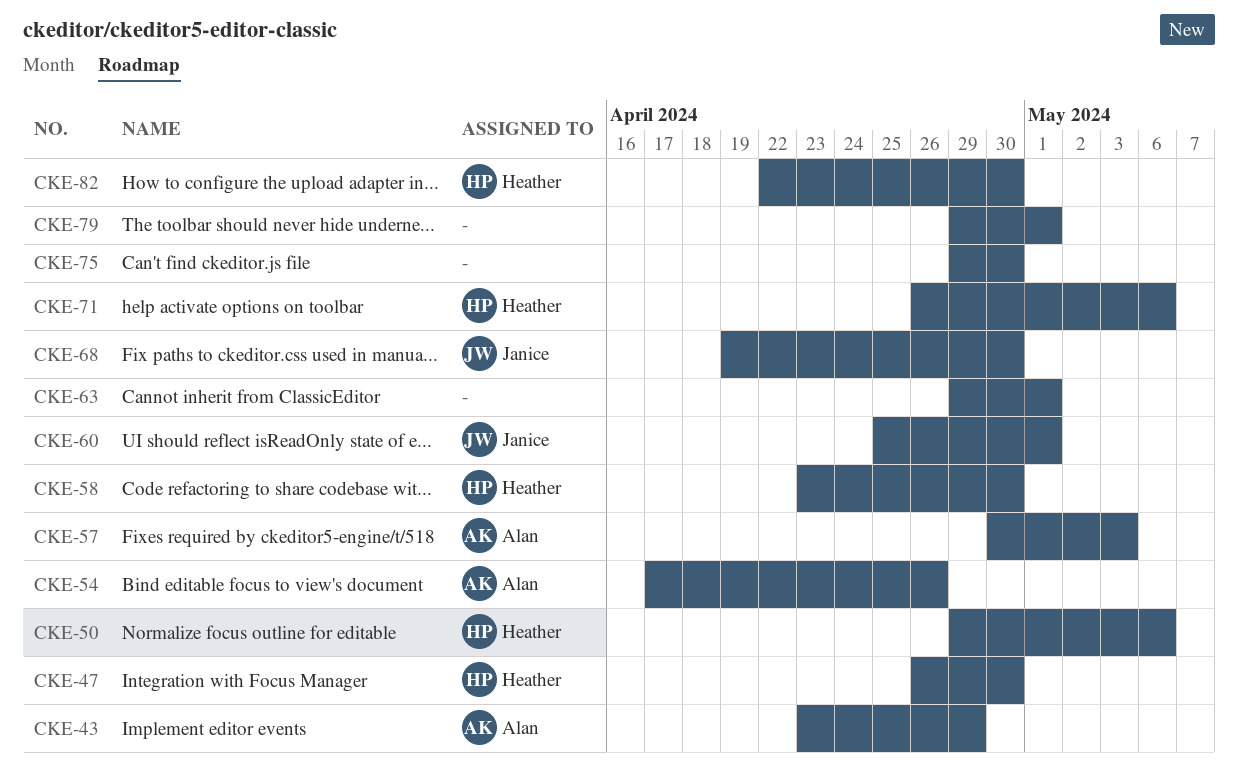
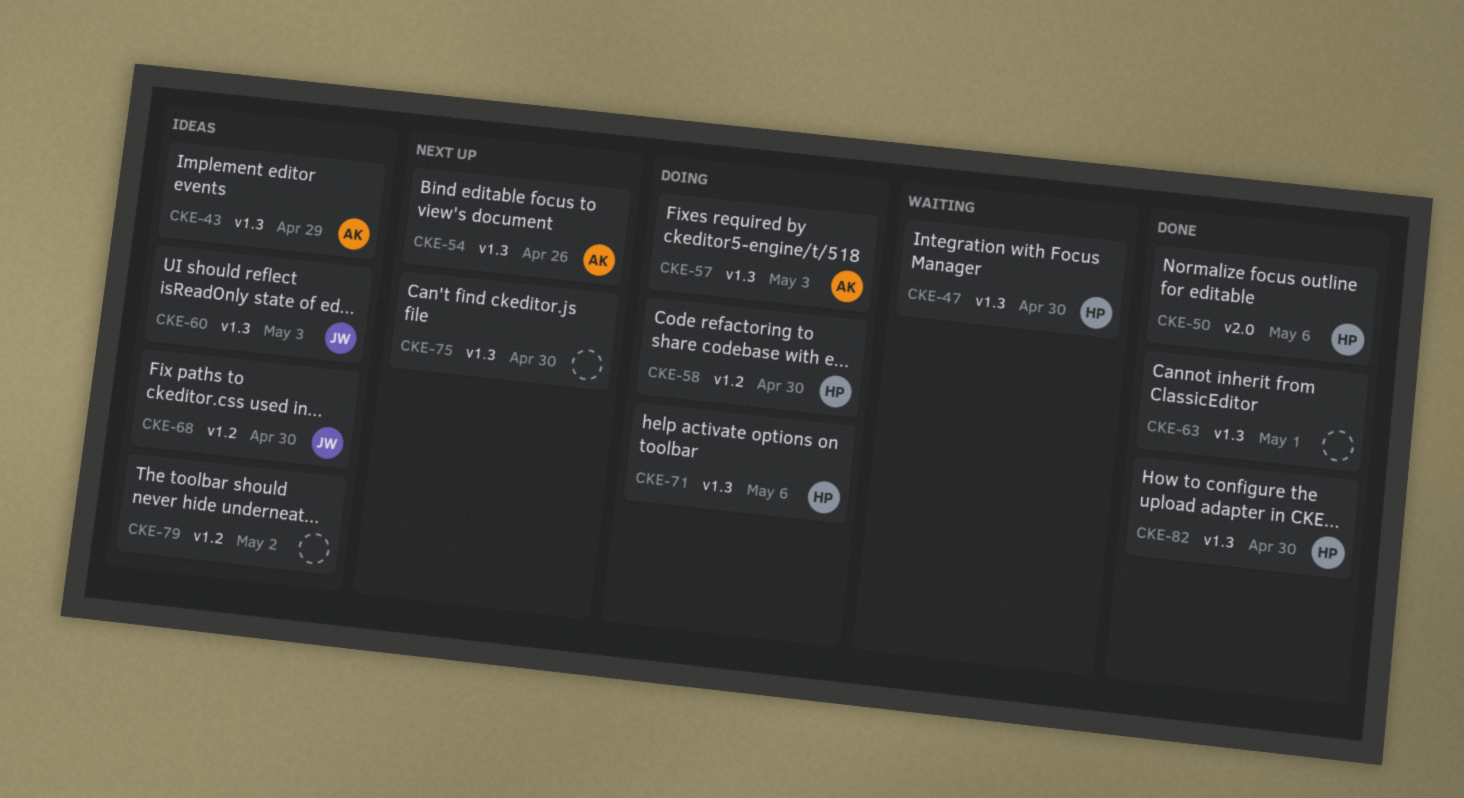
CKE-60, due: May 1 -> May 3
CKE-79, due: May 1 -> May 2

